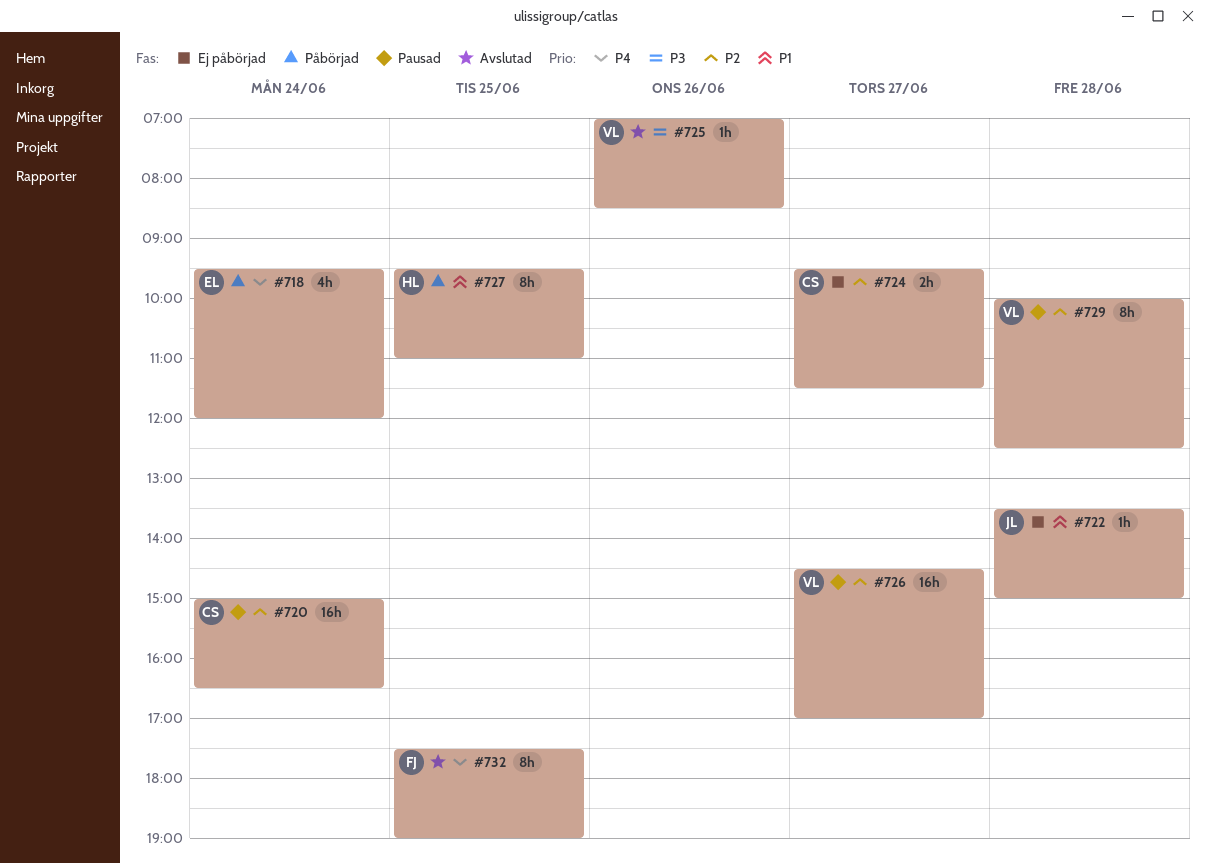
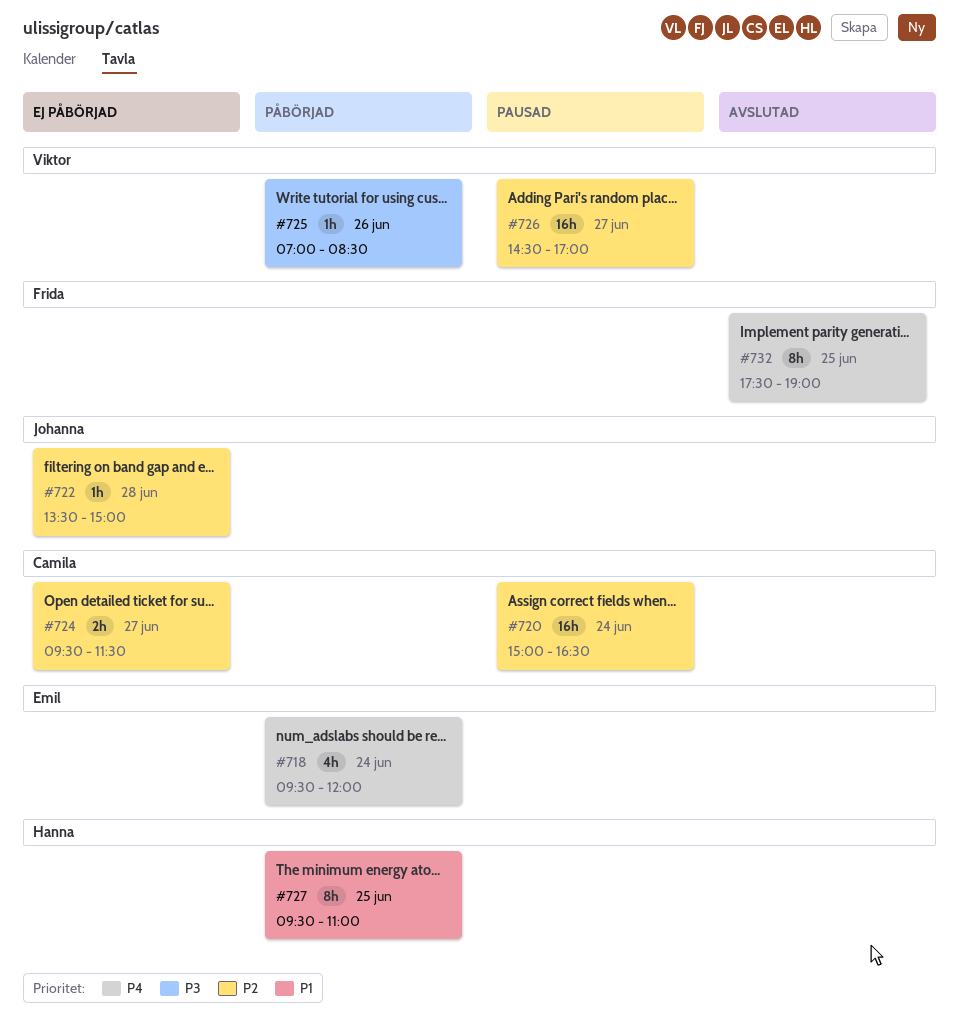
#722, priority: P1 -> P2
#725, status: Avslutad -> Påbörjad
#729: present -> none

